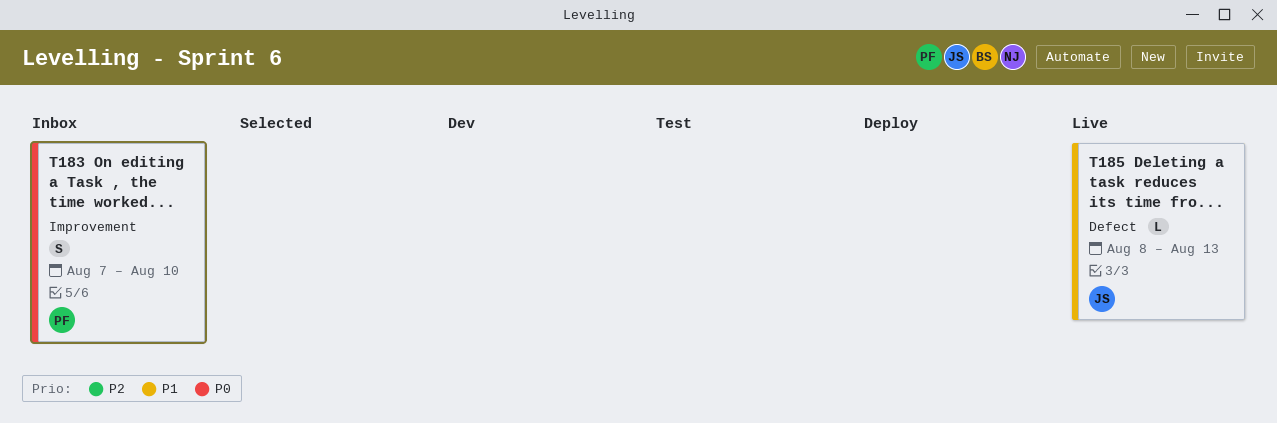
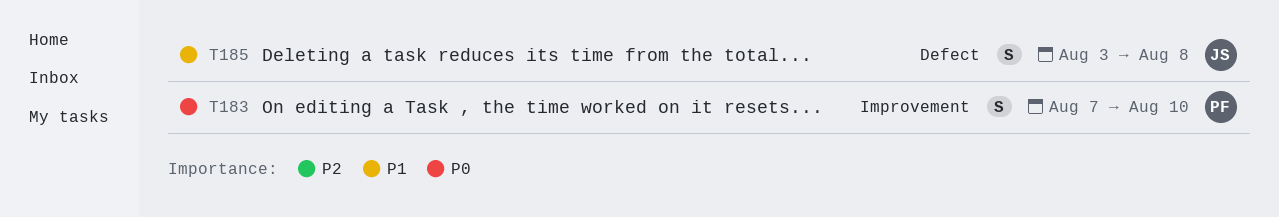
T185, estimate: L -> S
T185, start: Aug 8 -> Aug 3
T185, due: Aug 13 -> Aug 8

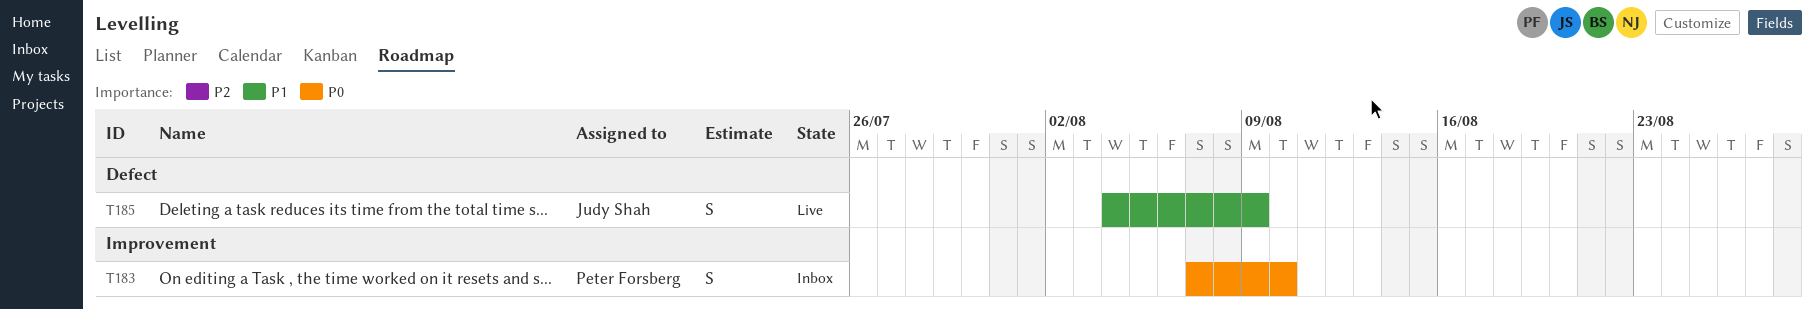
T185, start: Aug 3 -> Aug 4
T185, due: Aug 8 -> Aug 9

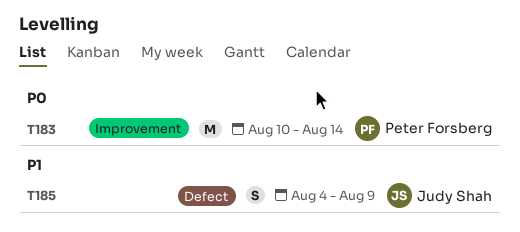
T183, estimate: S -> M
T183, start: Aug 7 -> Aug 10
T183, due: Aug 10 -> Aug 14

